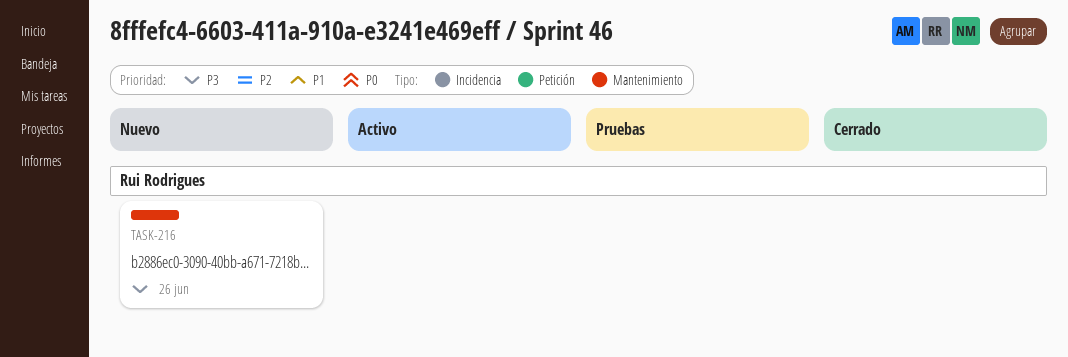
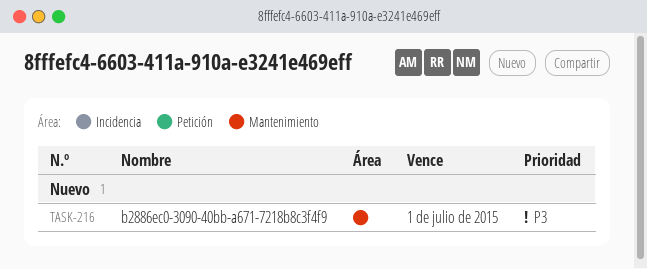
TASK-216, due: Jun 26 -> Jul 1

